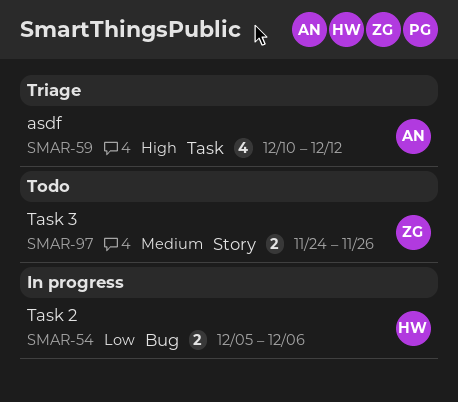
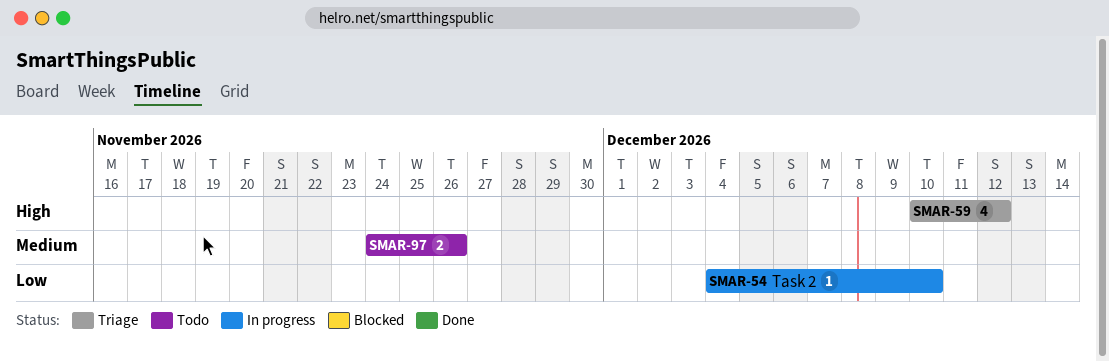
SMAR-54, estimate: 2 -> 1
SMAR-54, start: Dec 5 -> Dec 4
SMAR-54, due: Dec 6 -> Dec 10

